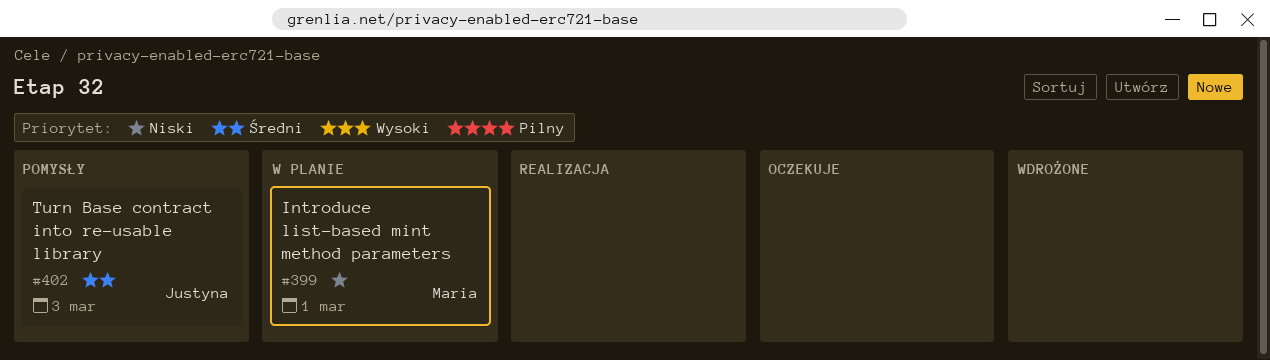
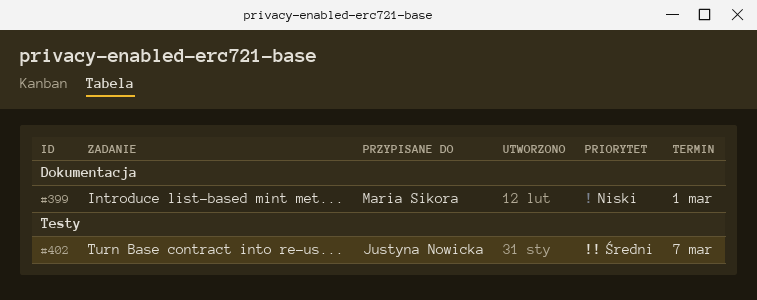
#402, due: Mar 3 -> Mar 7

